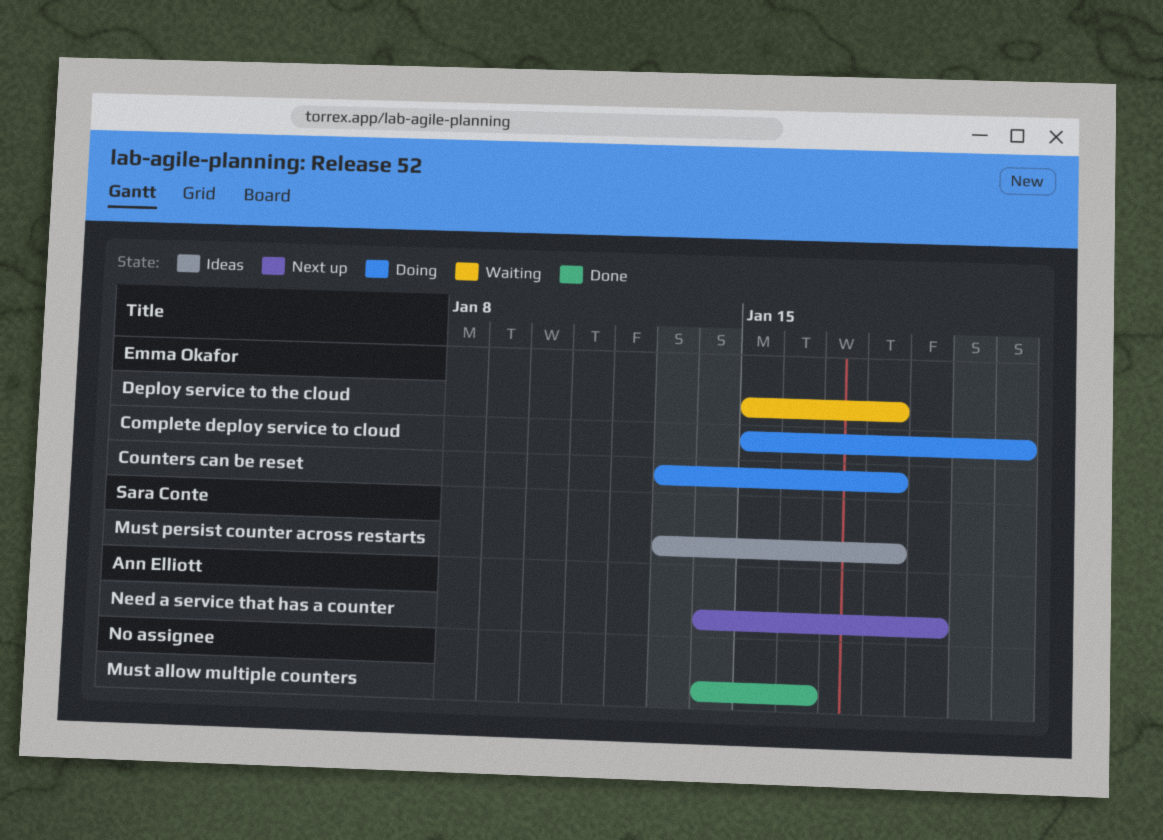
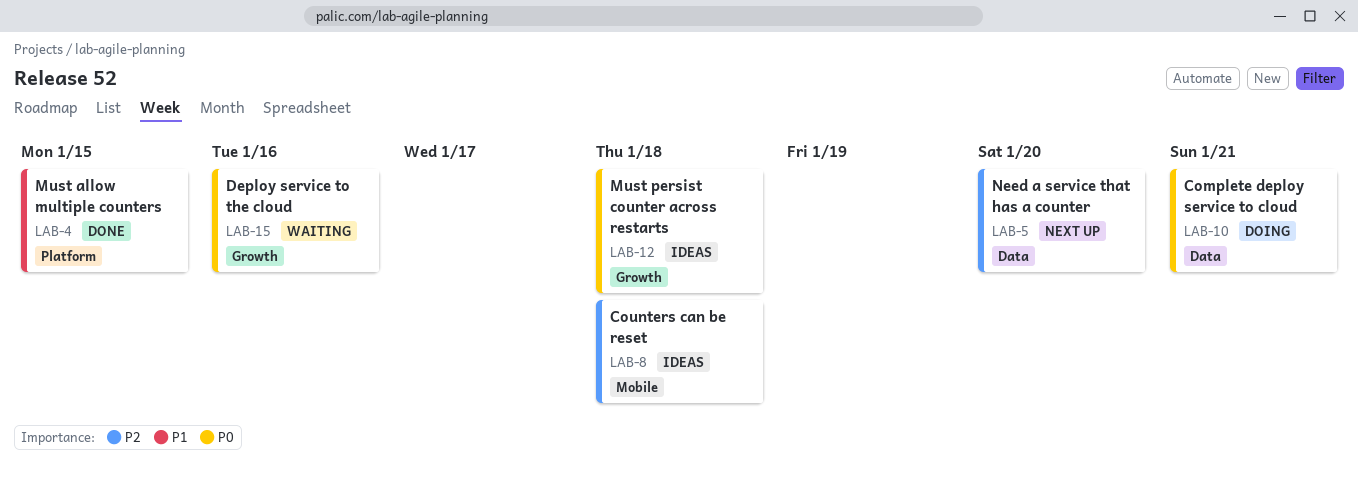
Counters can be reset, status: Doing -> Ideas
Deploy service to the cloud, due: Jan 18 -> Jan 16
Must allow multiple counters, due: Jan 16 -> Jan 15
Need a service that has a counter, due: Jan 19 -> Jan 20

